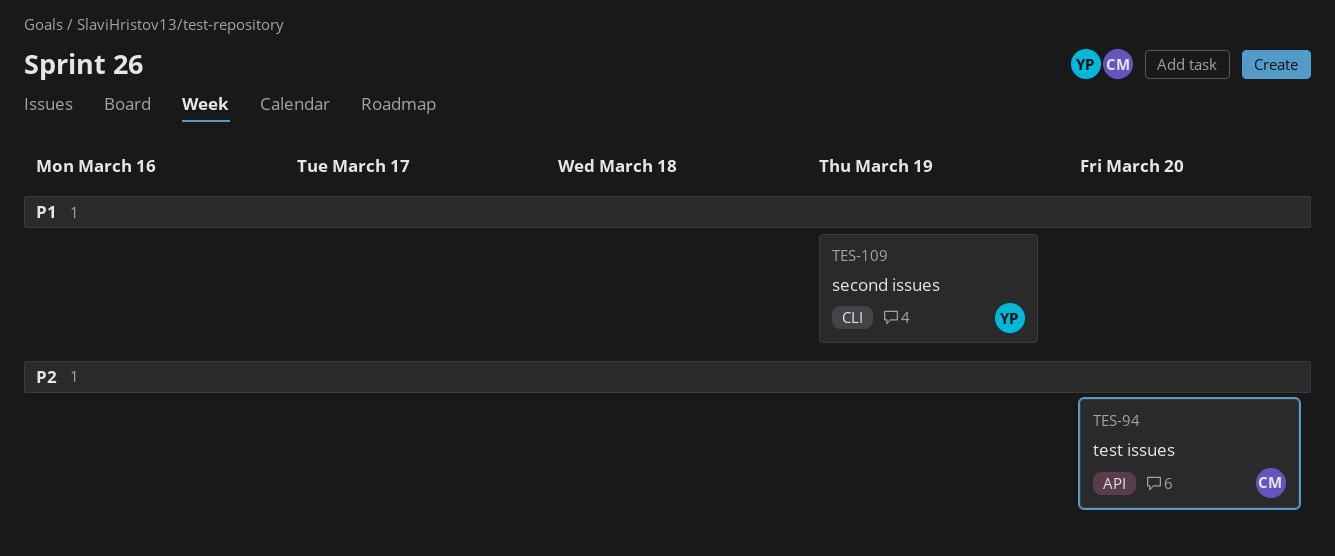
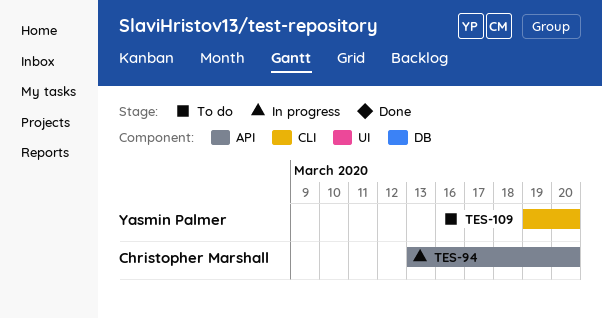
TES-109, due: Mar 19 -> Mar 20

